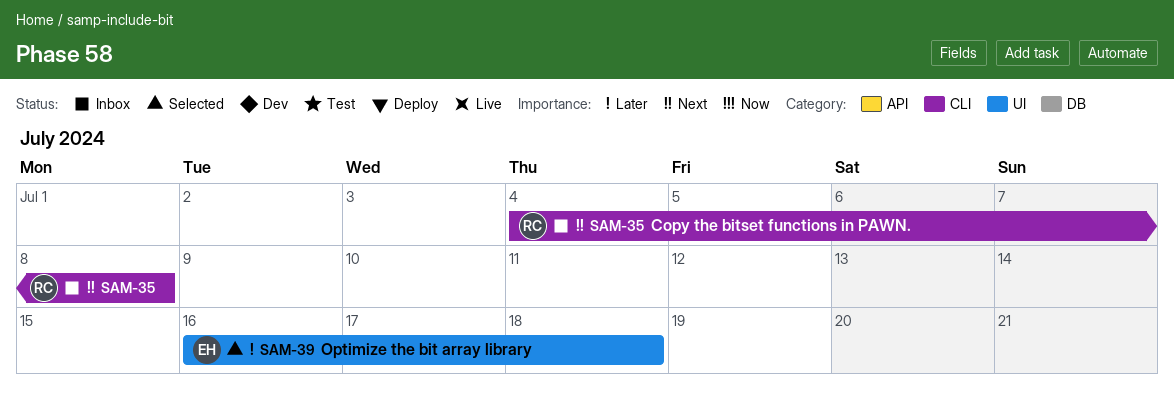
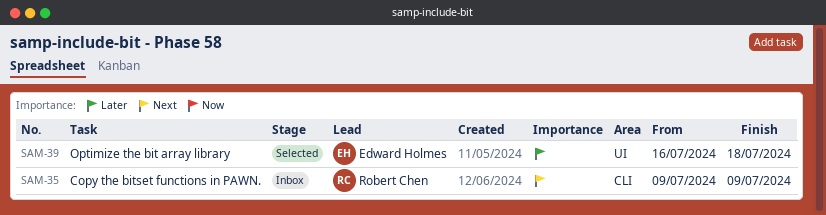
SAM-35, start: Jul 4 -> Jul 9
SAM-35, due: Jul 8 -> Jul 9

